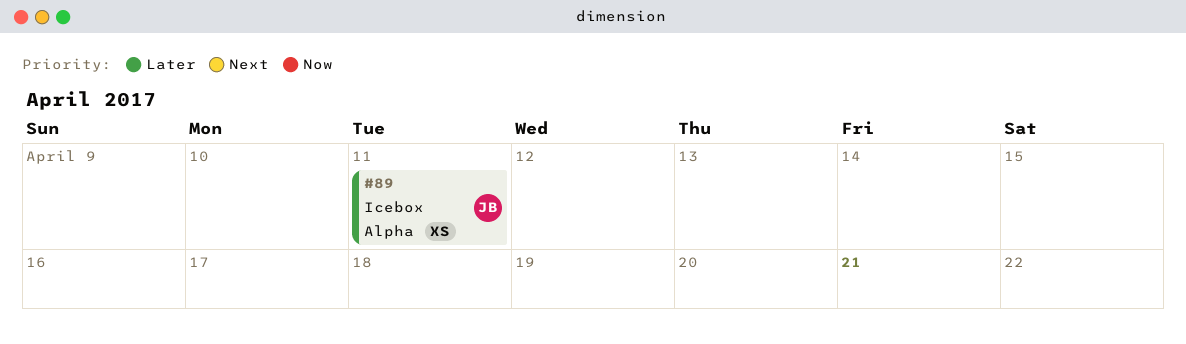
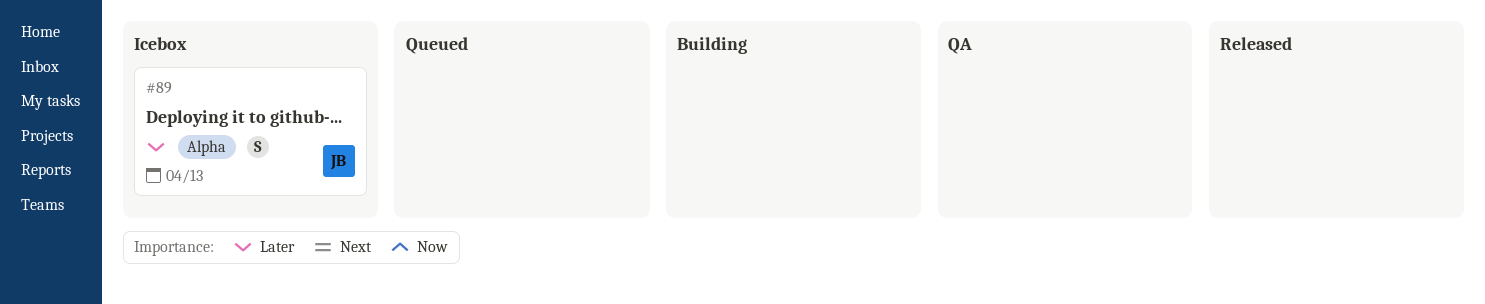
#89, estimate: XS -> S
#89, due: Apr 11 -> Apr 13

